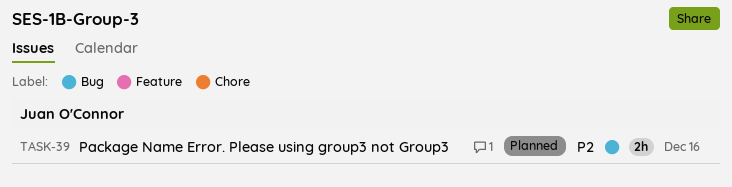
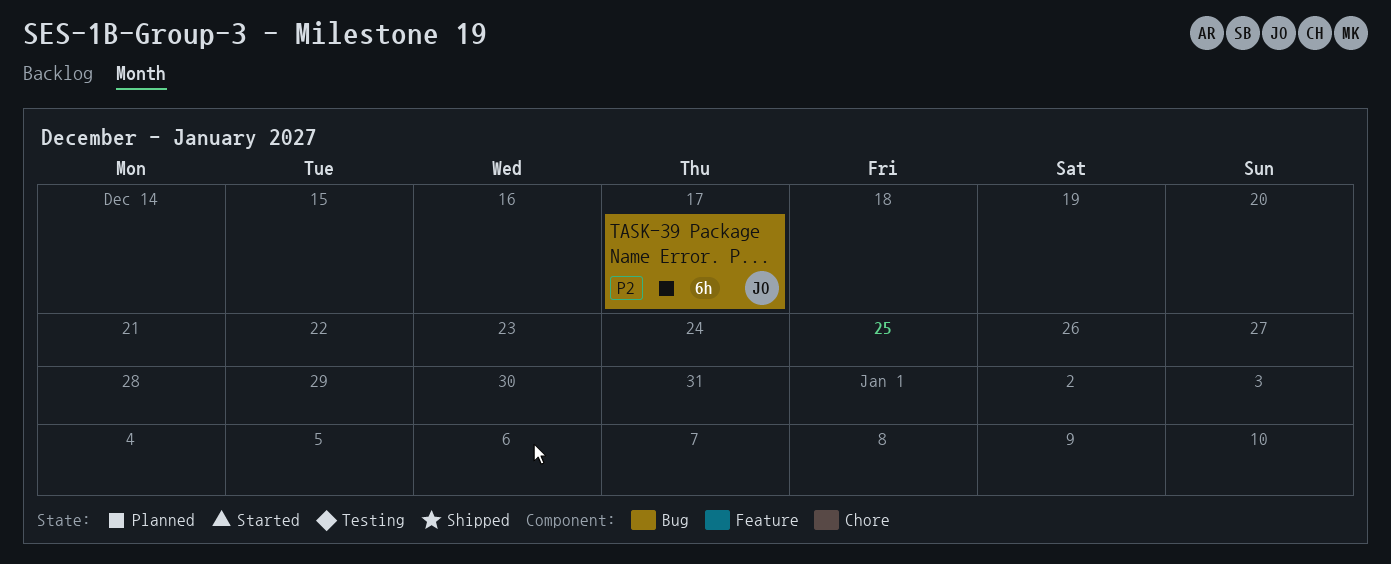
TASK-39, estimate: 2h -> 6h
TASK-39, due: Dec 16 -> Dec 17

